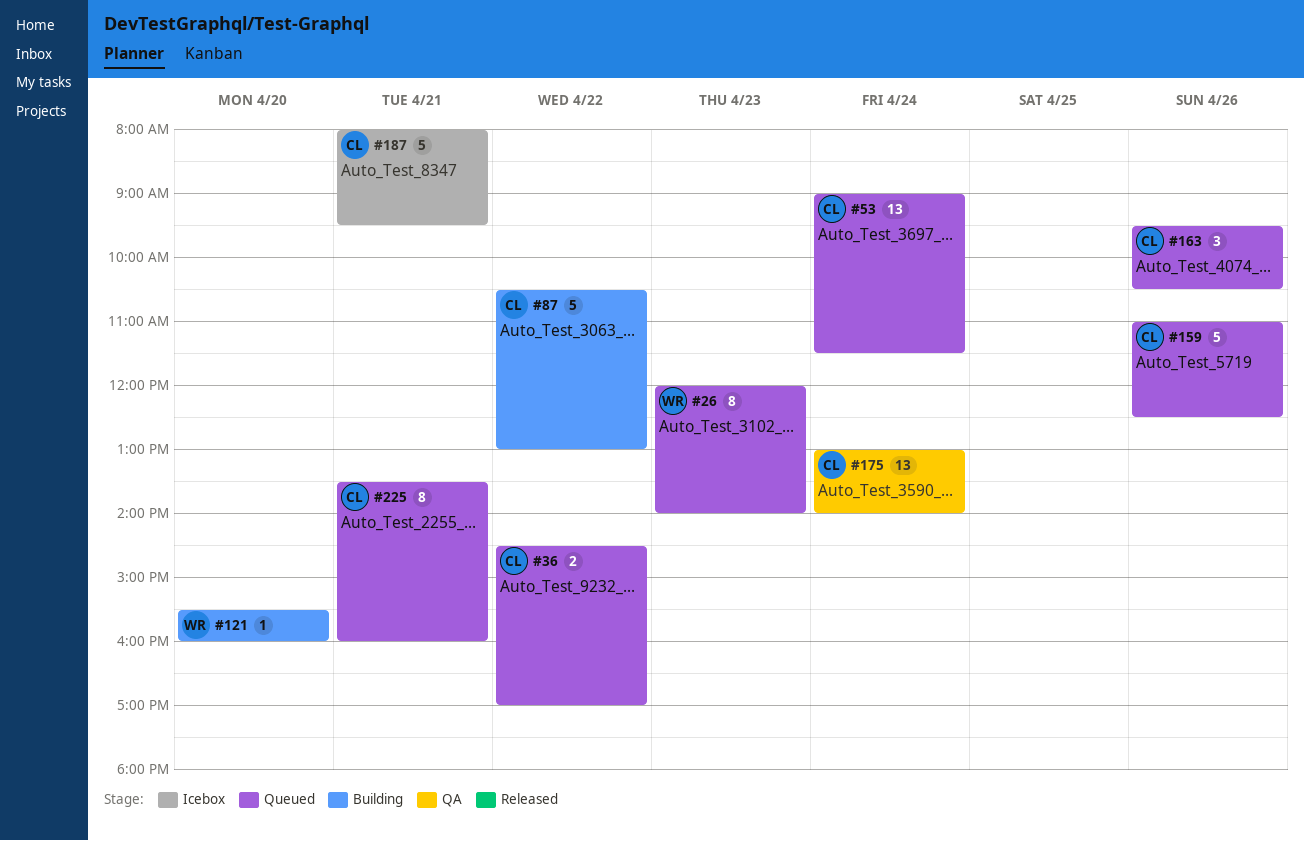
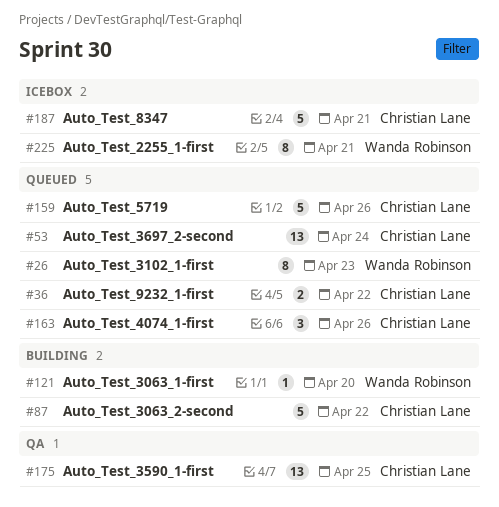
#175, day: Apr 24 -> Apr 25
#225, status: Queued -> Icebox
#225, owner: Christian Lane -> Wanda Robinson

